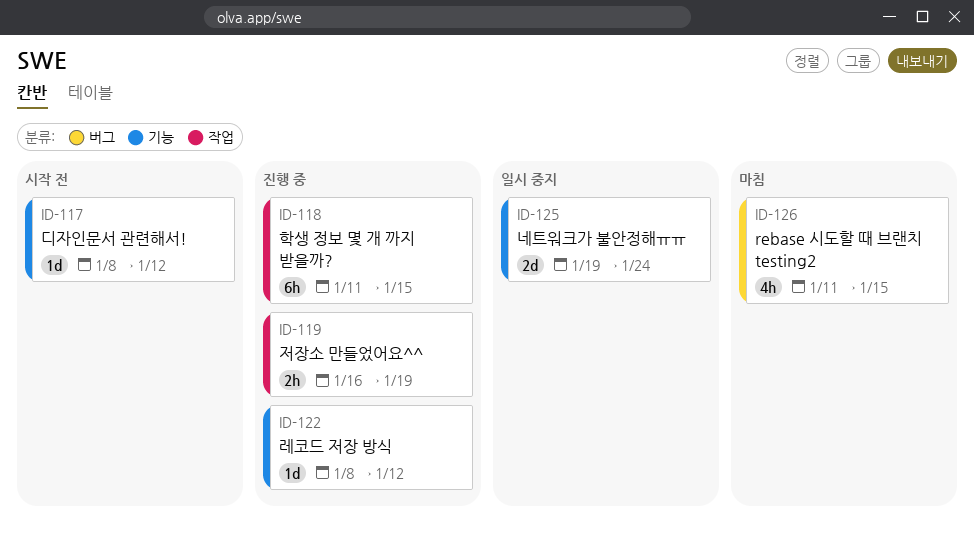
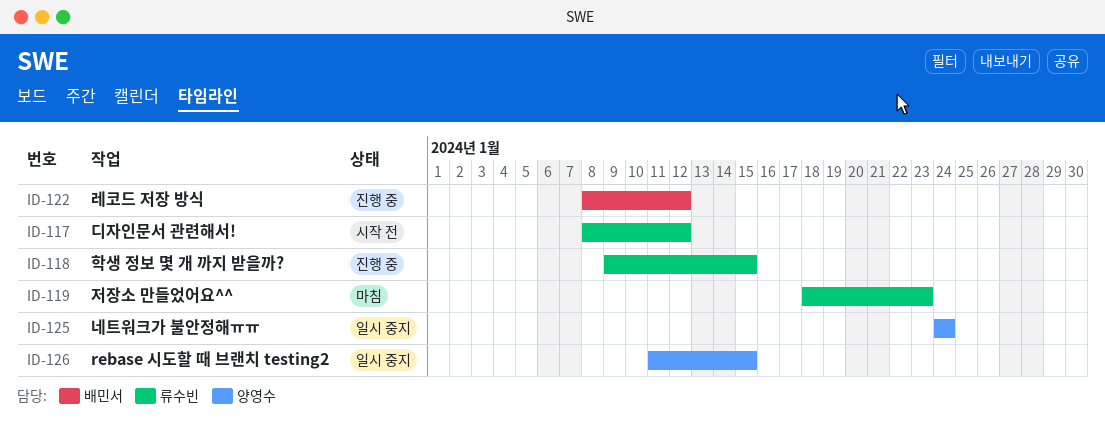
ID-118, start: Jan 11 -> Jan 9
ID-119, status: 진행 중 -> 마침
ID-119, start: Jan 16 -> Jan 18
ID-119, due: Jan 19 -> Jan 23
ID-125, start: Jan 19 -> Jan 24
ID-126, status: 마침 -> 일시 중지

